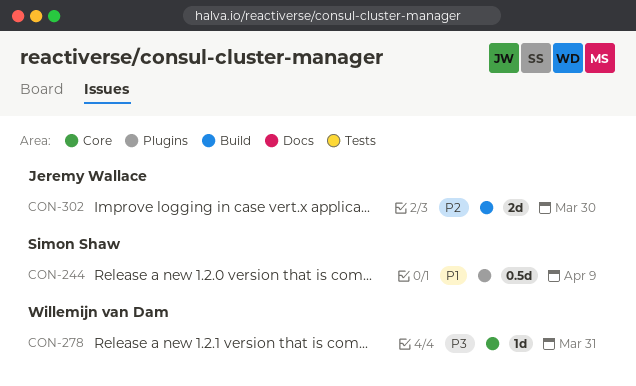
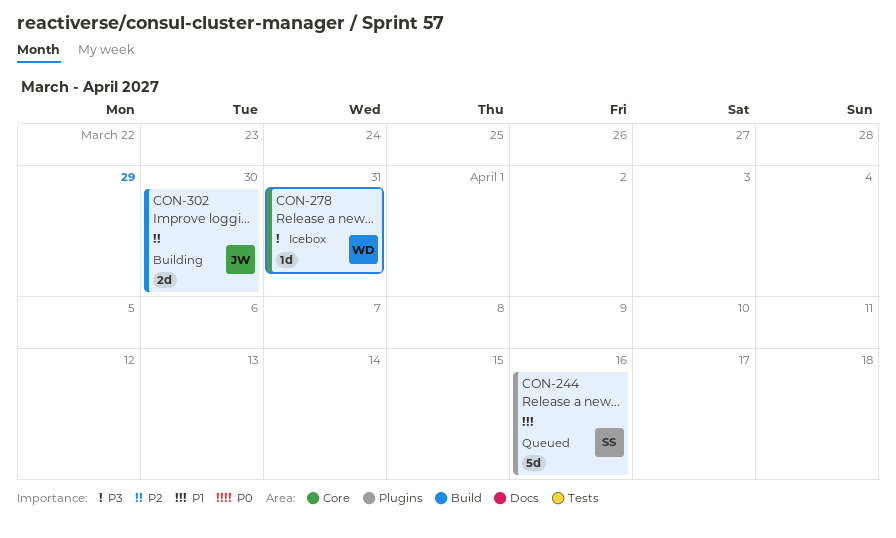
CON-244, estimate: 0.5d -> 5d
CON-244, due: Apr 9 -> Apr 16

